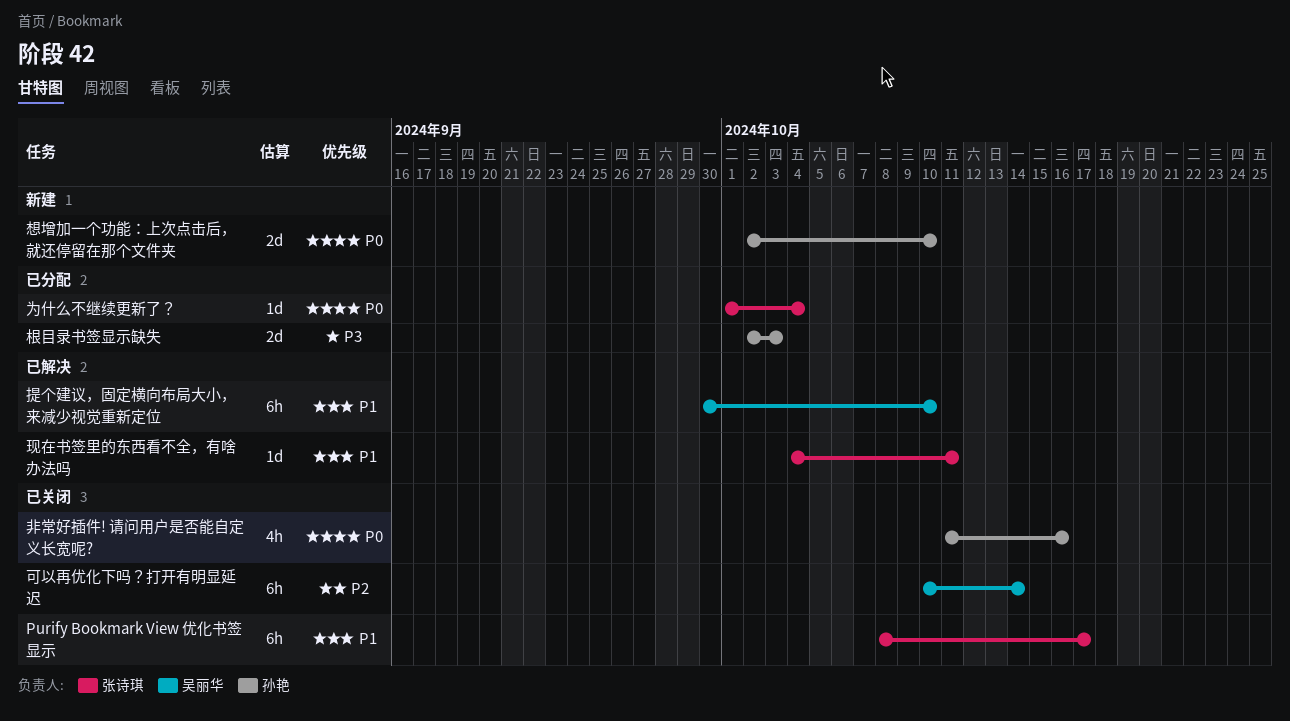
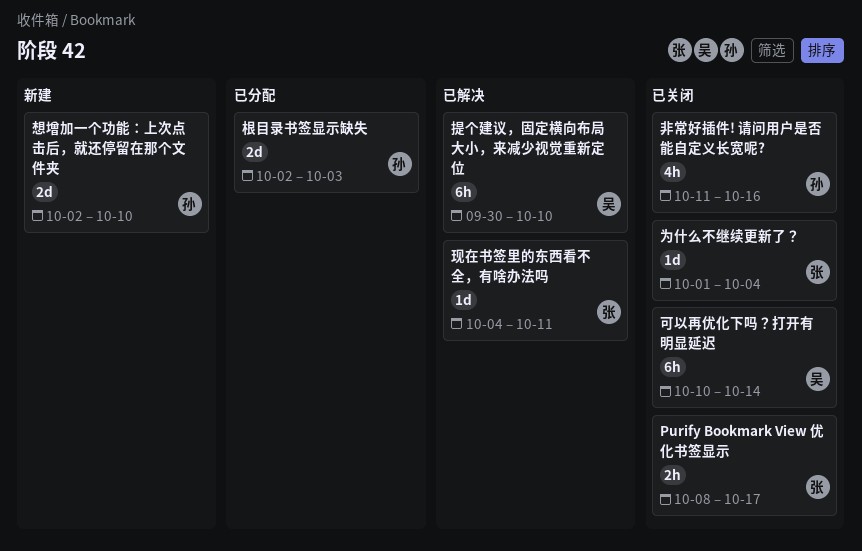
Purify Bookmark View 优化书签显示, estimate: 6h -> 2h
为什么不继续更新了？, status: 已分配 -> 已关闭

